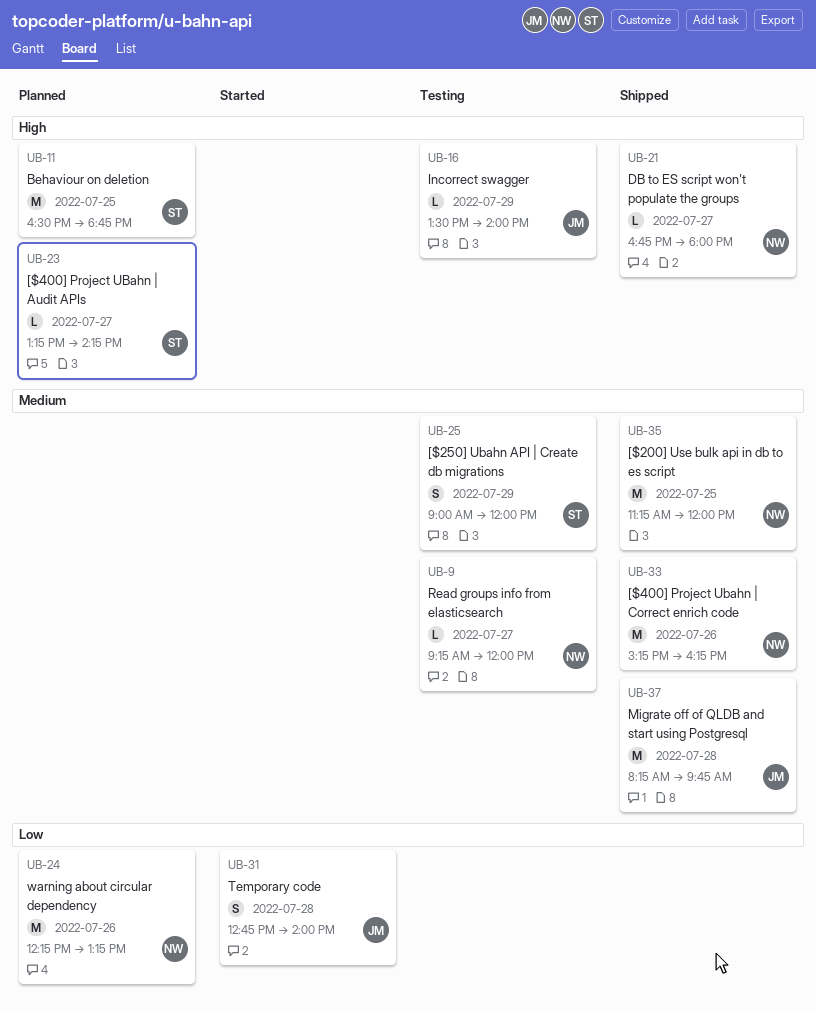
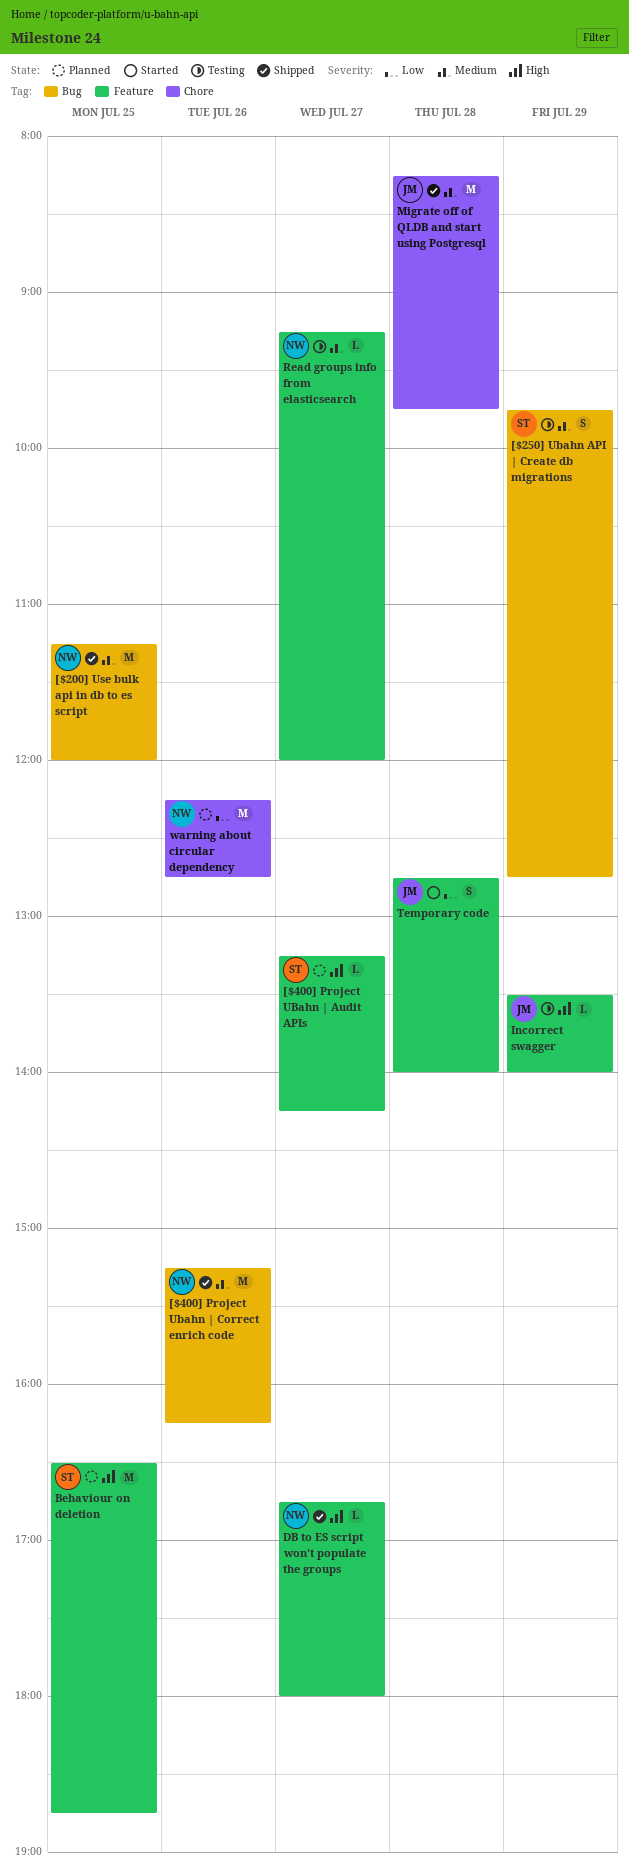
[$250] Ubahn API | Create db migrations, begins: 09:00 -> 09:45
[$250] Ubahn API | Create db migrations, ends: 12:00 -> 12:45
warning about circular dependency, ends: 13:15 -> 12:45

